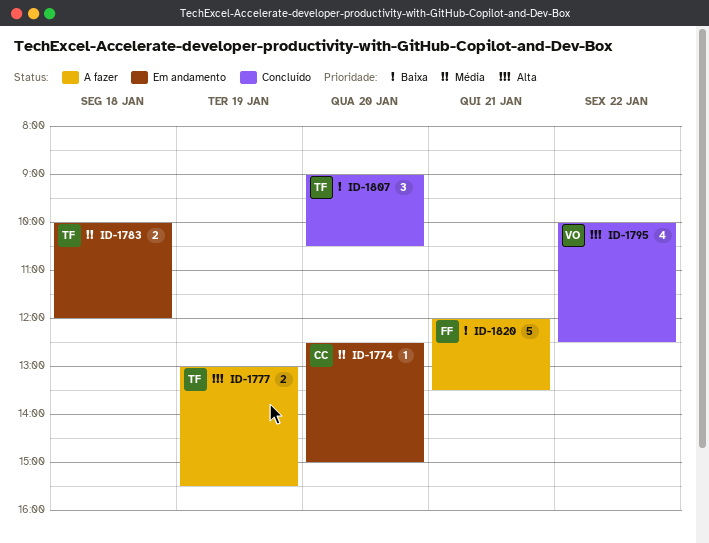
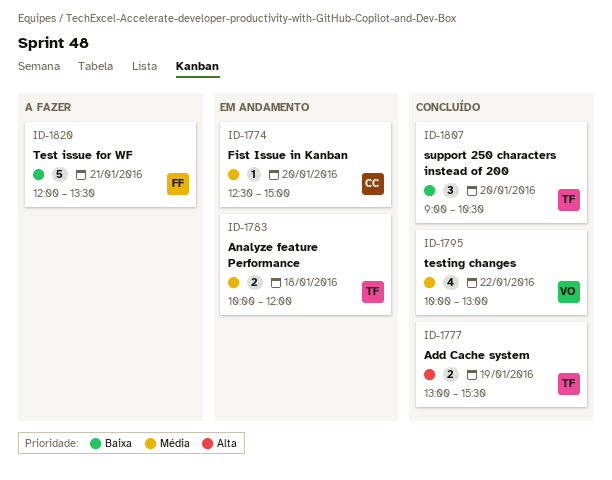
ID-1777, status: A fazer -> Concluído
ID-1795, priority: Alta -> Média
ID-1795, ends: 12:30 -> 13:00

